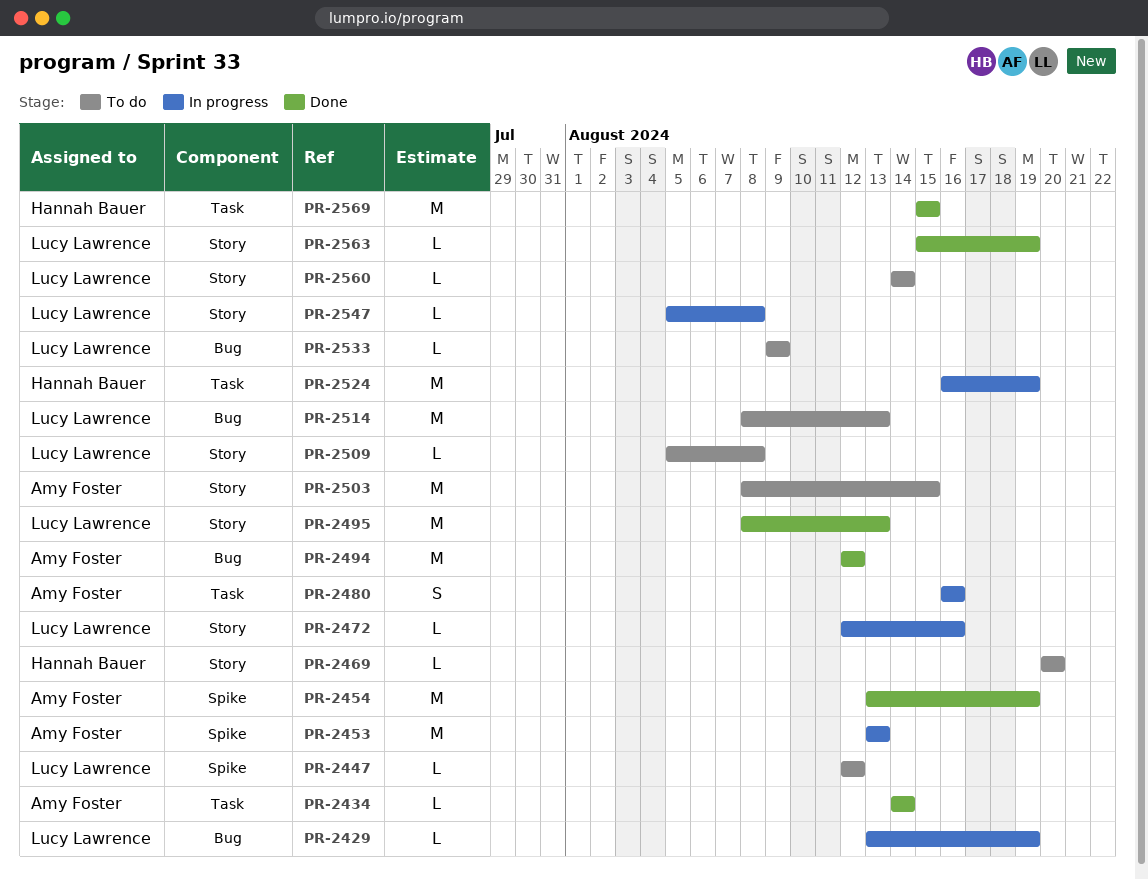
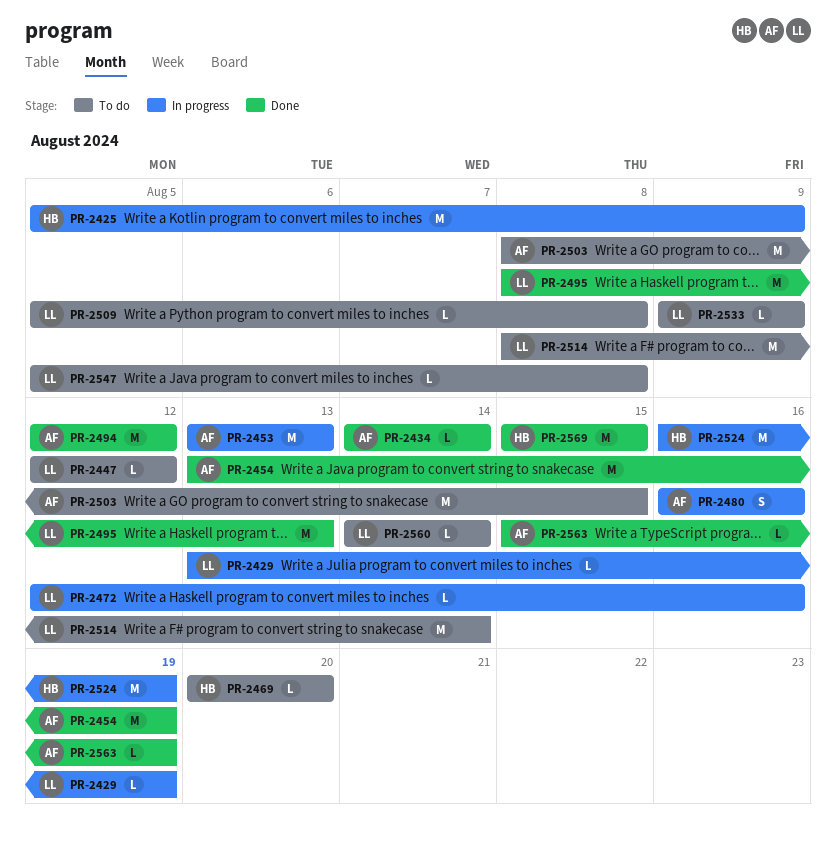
PR-2425: none -> present
PR-2514, due: Aug 13 -> Aug 14
PR-2547, status: In progress -> To do
PR-2563, owner: Lucy Lawrence -> Amy Foster

